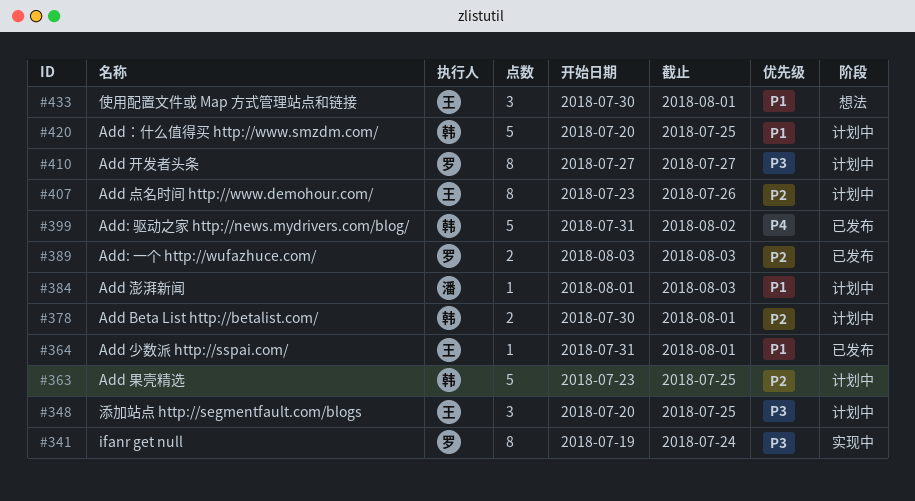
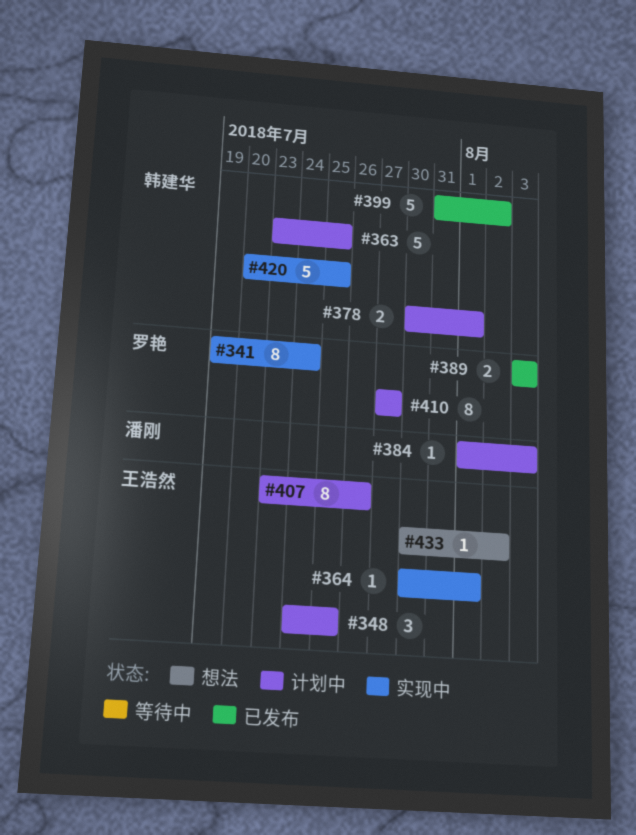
#348, start: Jul 20 -> Jul 24
#364, status: 已发布 -> 实现中
#364, start: Jul 31 -> Jul 30
#420, status: 计划中 -> 实现中
#433, estimate: 3 -> 1
#433, due: Aug 1 -> Aug 2

